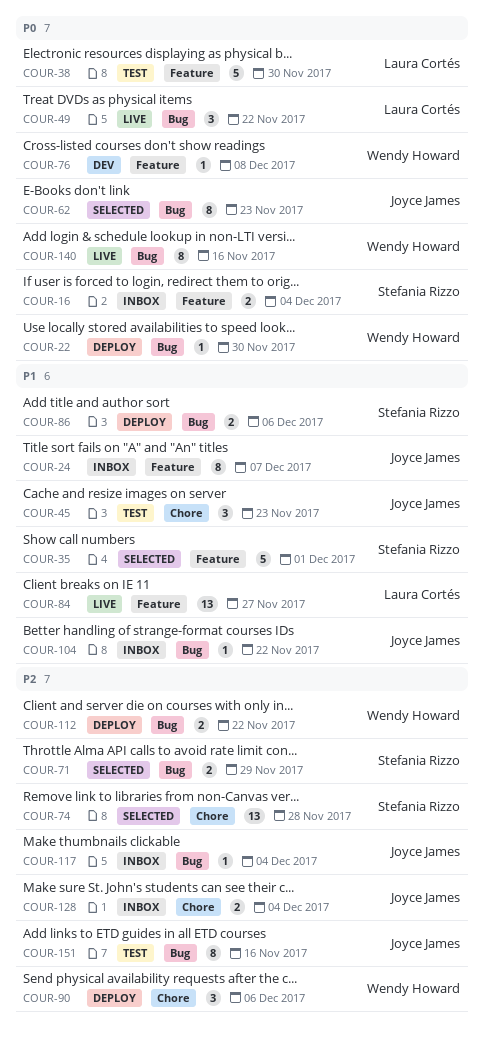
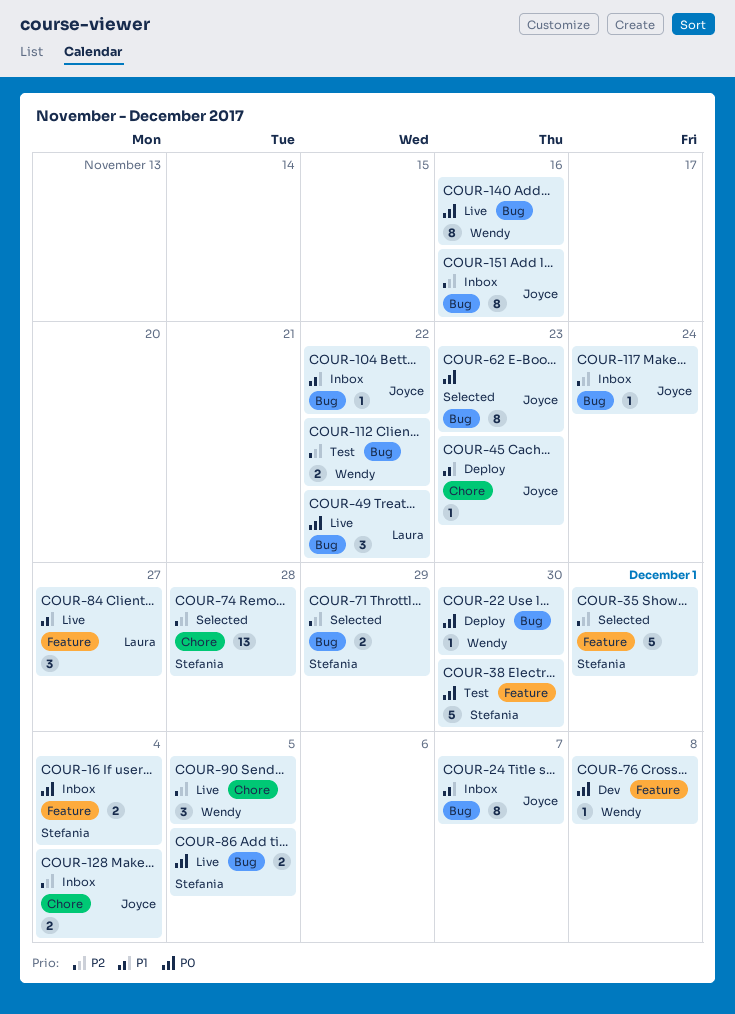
COUR-24, label: Feature -> Bug
COUR-35, priority: P1 -> P2
COUR-38, owner: Laura Cortés -> Stefania Rizzo
COUR-45, status: Test -> Deploy
COUR-45, estimate: 3 -> 1
COUR-84, estimate: 13 -> 3
COUR-86, status: Deploy -> Live
COUR-86, priority: P1 -> P0
COUR-86, due: Dec 6 -> Dec 5
COUR-90, status: Deploy -> Live
COUR-90, due: Dec 6 -> Dec 5
COUR-112, status: Deploy -> Test
COUR-117, due: Dec 4 -> Nov 24
COUR-151, status: Test -> Inbox

